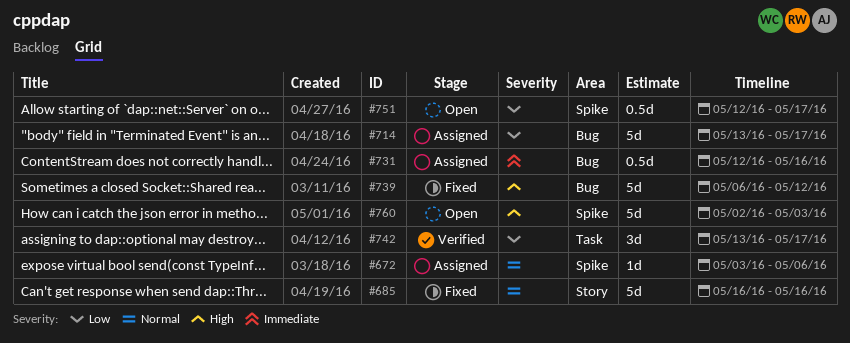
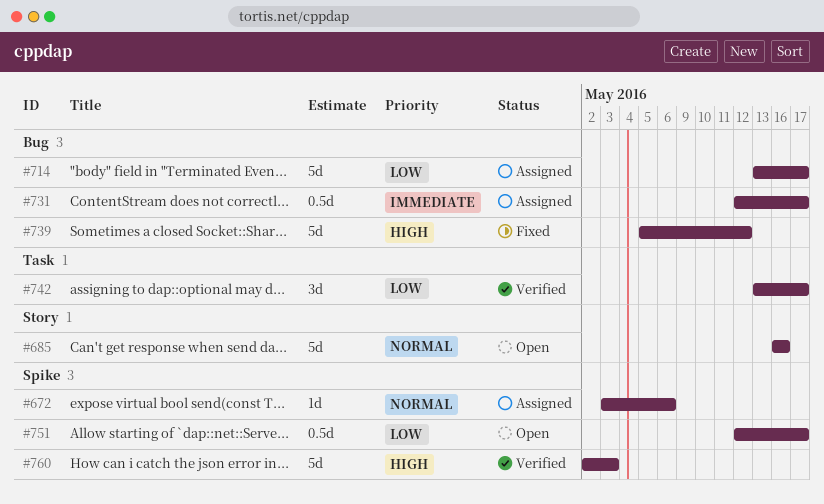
#685, status: Fixed -> Open
#731, due: May 16 -> May 17
#739, start: May 6 -> May 5
#760, status: Open -> Verified

